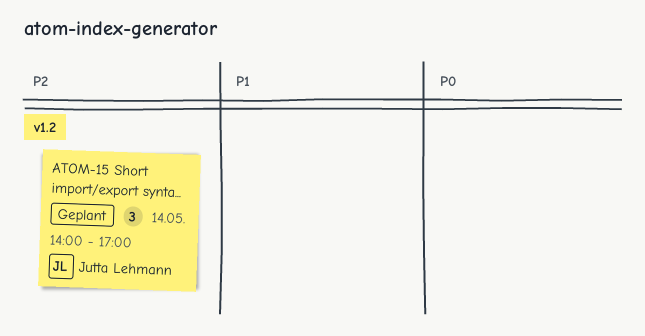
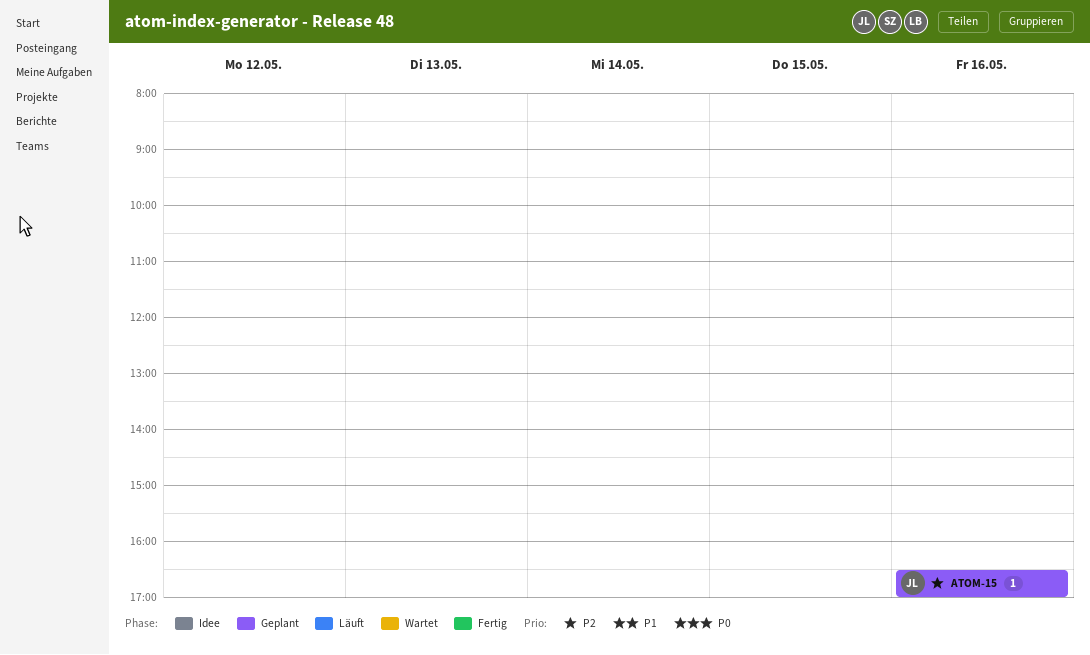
ATOM-15, estimate: 3 -> 1
ATOM-15, day: May 14 -> May 16
ATOM-15, begins: 14:00 -> 16:30

